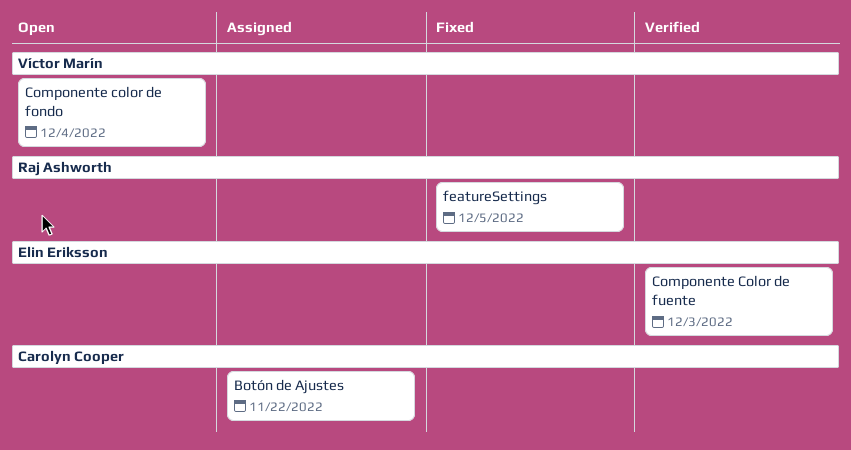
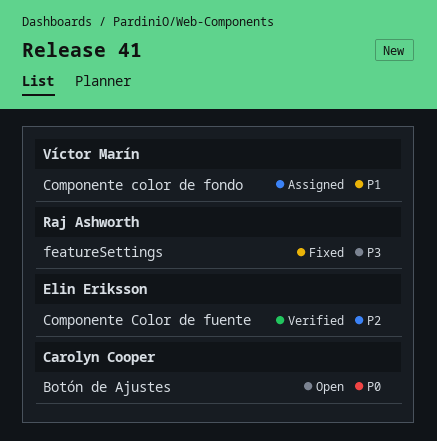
Botón de Ajustes, status: Assigned -> Open
Componente color de fondo, status: Open -> Assigned

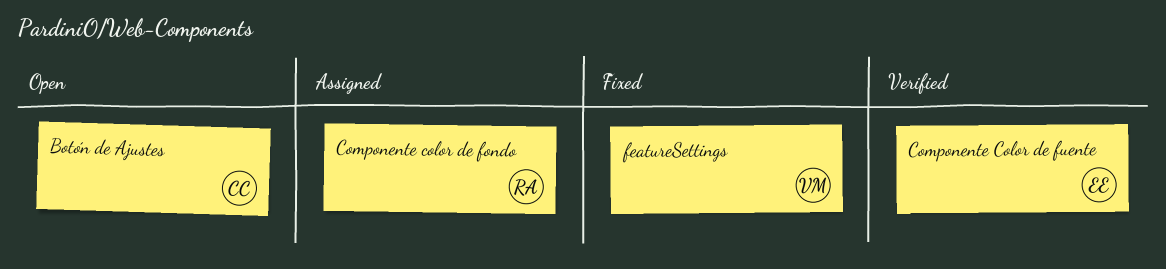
Componente color de fondo, owner: Víctor Marín -> Raj Ashworth
featureSettings, owner: Raj Ashworth -> Víctor Marín

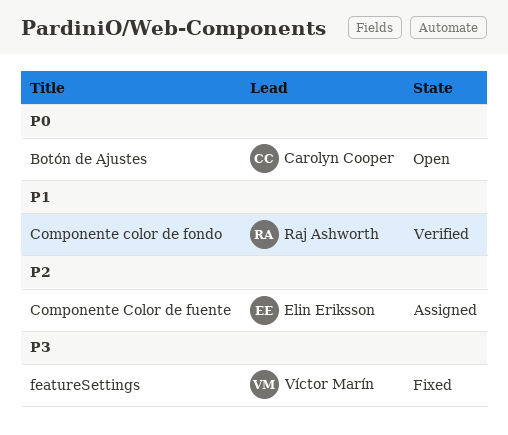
Componente color de fondo, status: Assigned -> Verified
Componente Color de fuente, status: Verified -> Assigned

